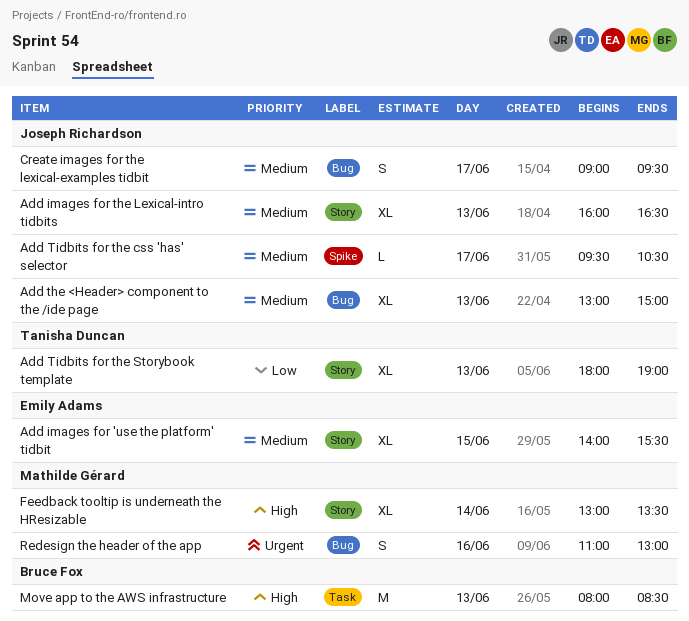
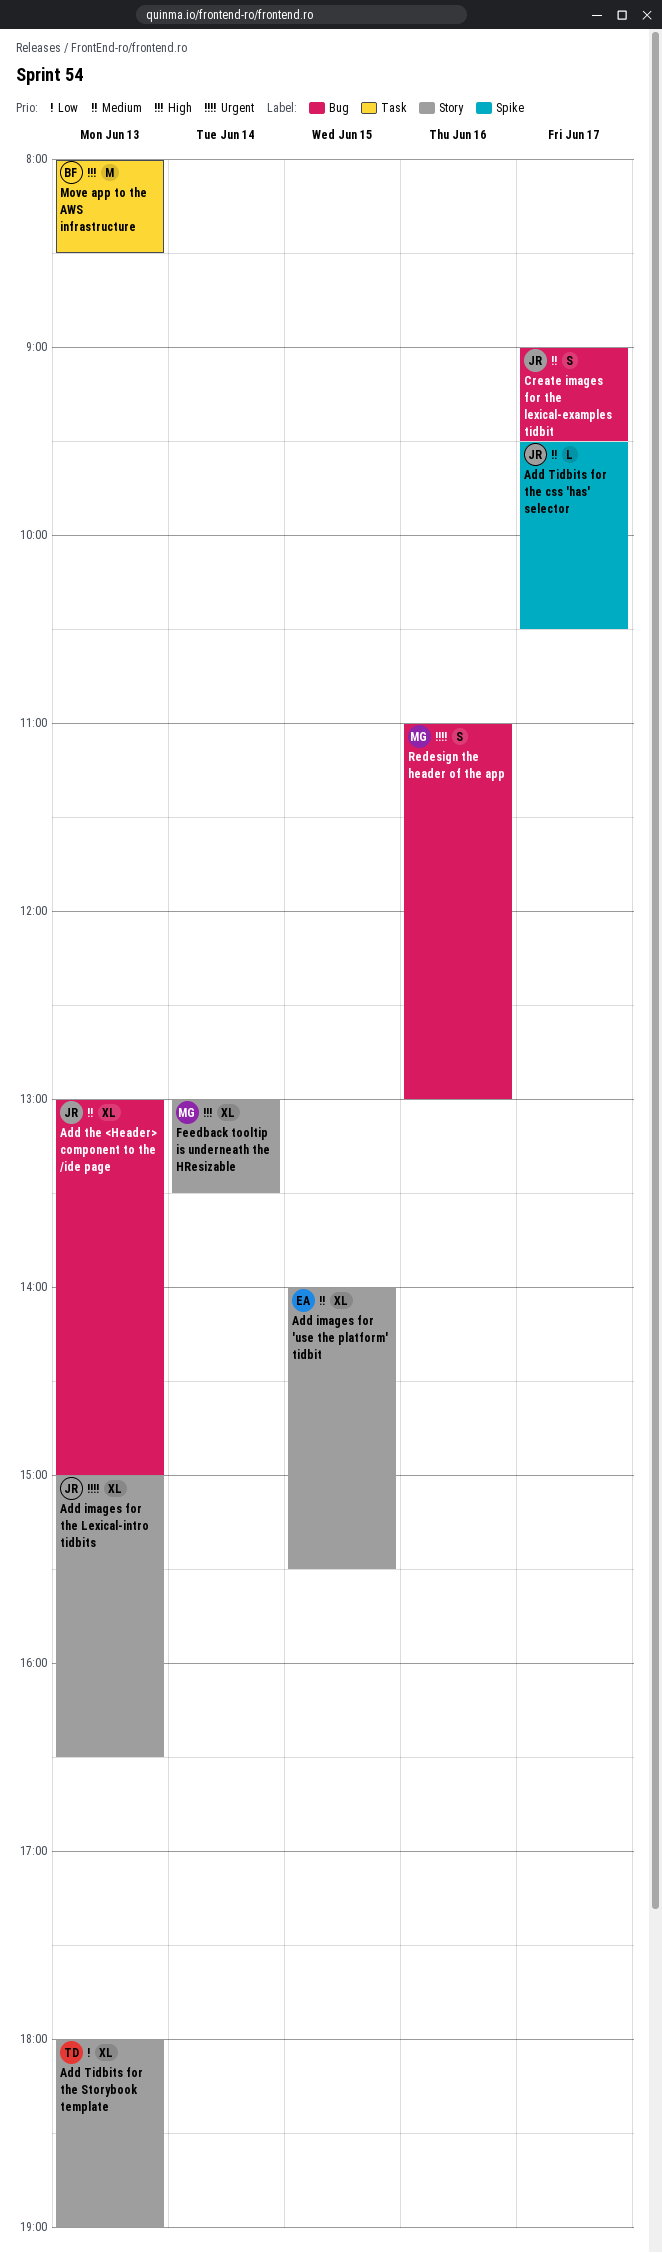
Add images for the Lexical-intro tidbits, priority: Medium -> Urgent
Add images for the Lexical-intro tidbits, begins: 16:00 -> 15:00

